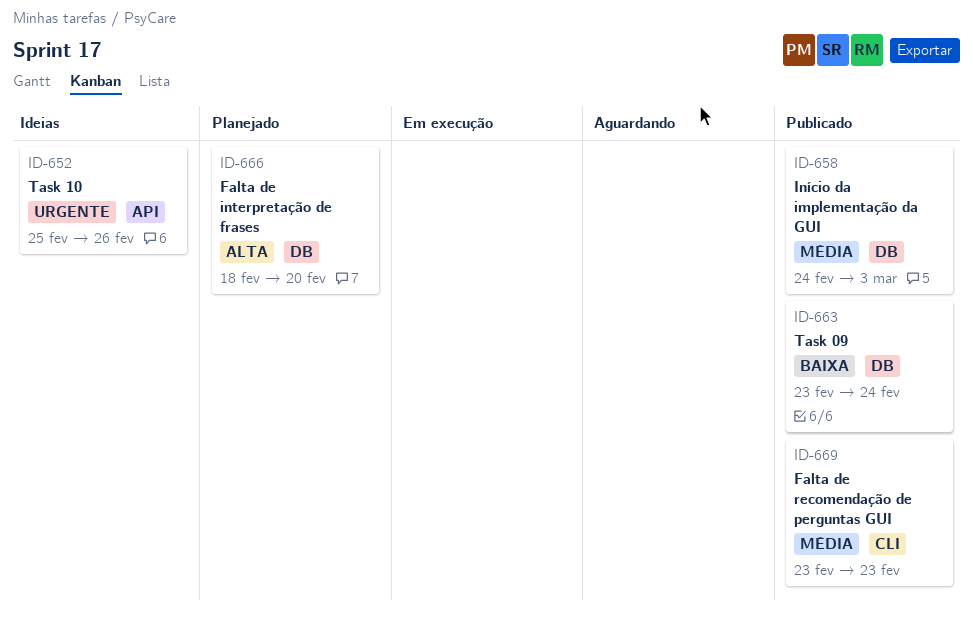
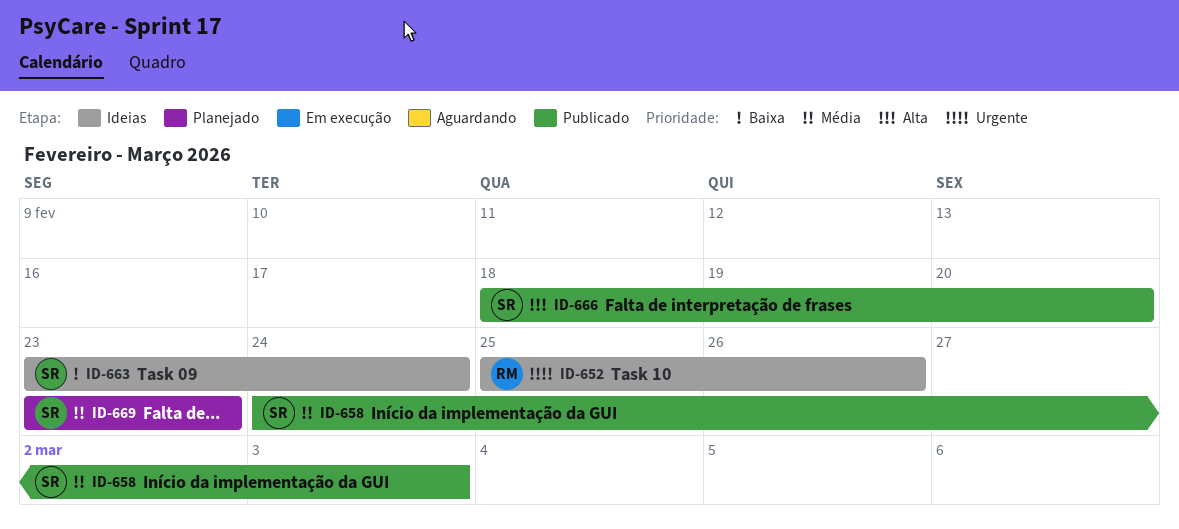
ID-663, status: Publicado -> Ideias
ID-666, status: Planejado -> Publicado
ID-669, status: Publicado -> Planejado

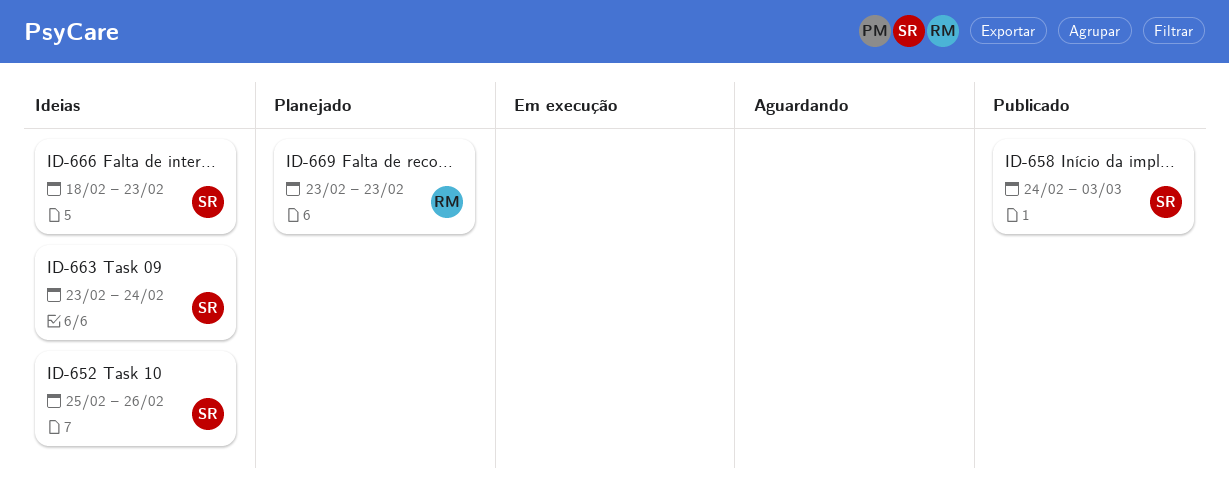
ID-652, owner: RM -> SR
ID-666, status: Publicado -> Ideias
ID-666, due: Feb 20 -> Feb 23
ID-669, owner: SR -> RM

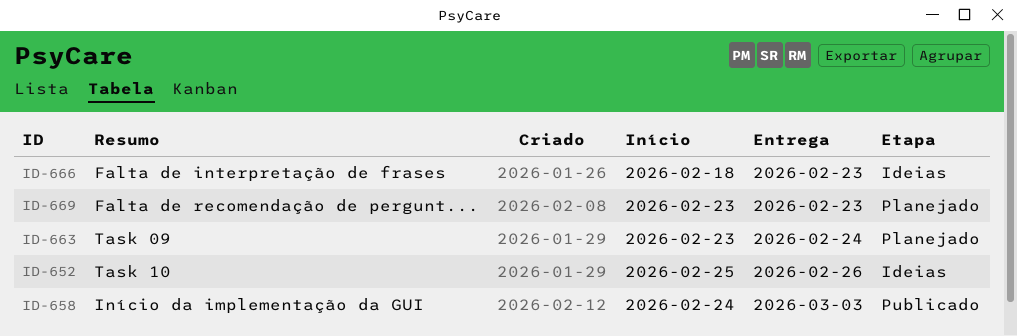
ID-663, status: Ideias -> Planejado

